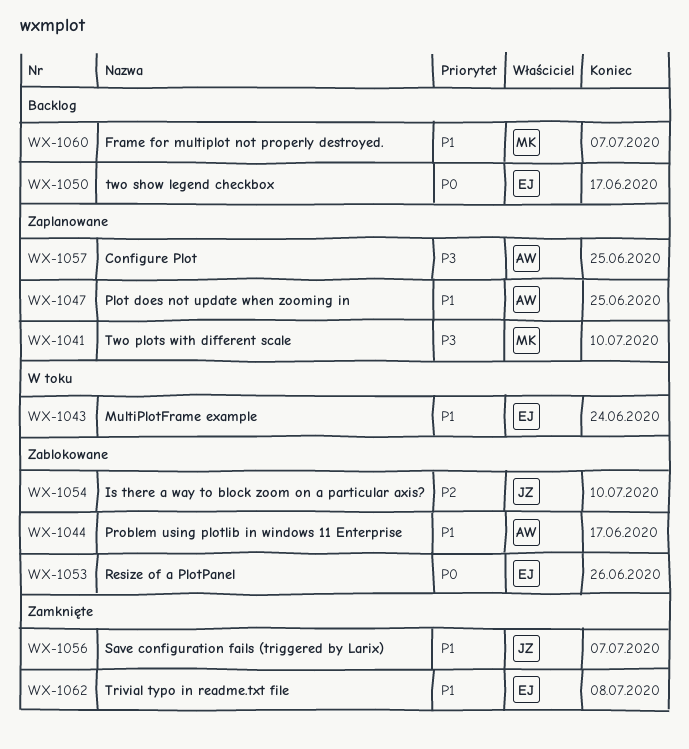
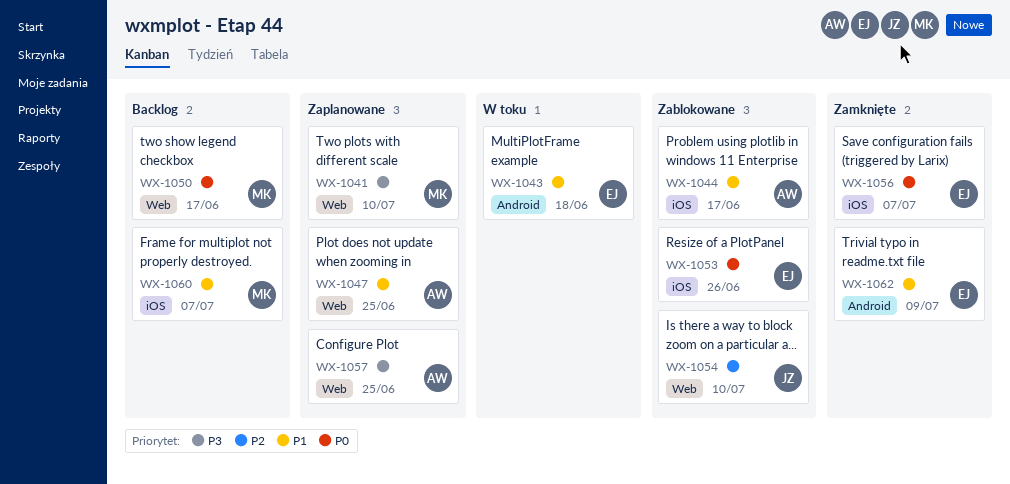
WX-1043, due: Jun 24 -> Jun 18
WX-1050, owner: EJ -> MK
WX-1056, owner: JZ -> EJ
WX-1056, priority: P1 -> P0
WX-1062, due: Jul 8 -> Jul 9

